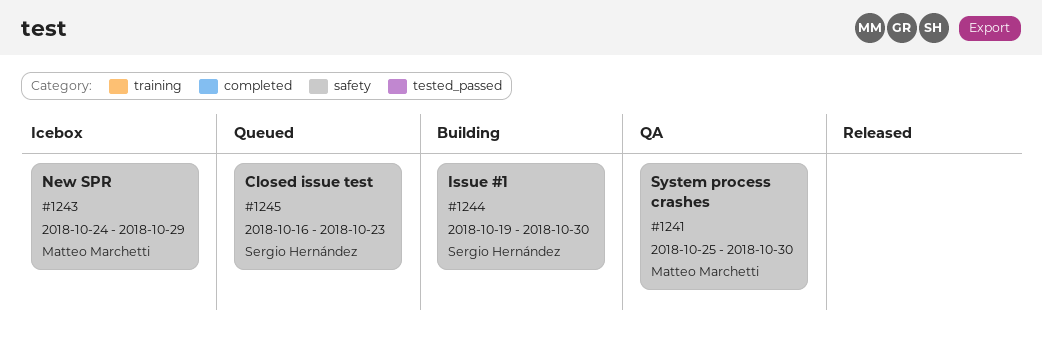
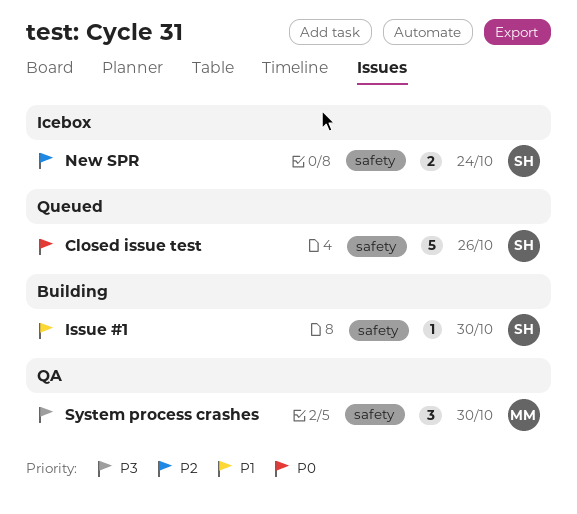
Closed issue test, due: Oct 23 -> Oct 26
New SPR, owner: Matteo Marchetti -> Sergio Hernández
New SPR, due: Oct 29 -> Oct 24

